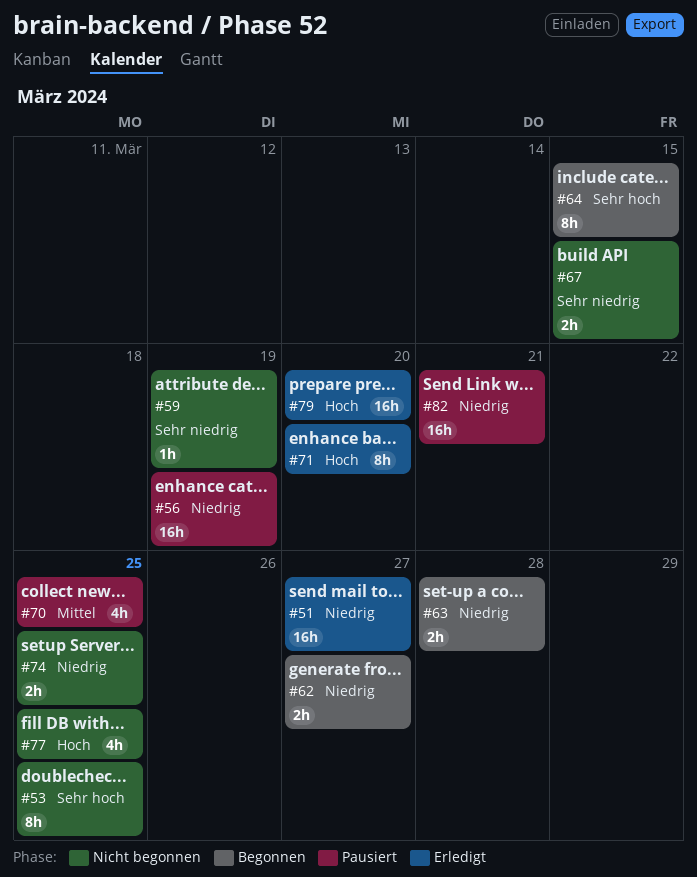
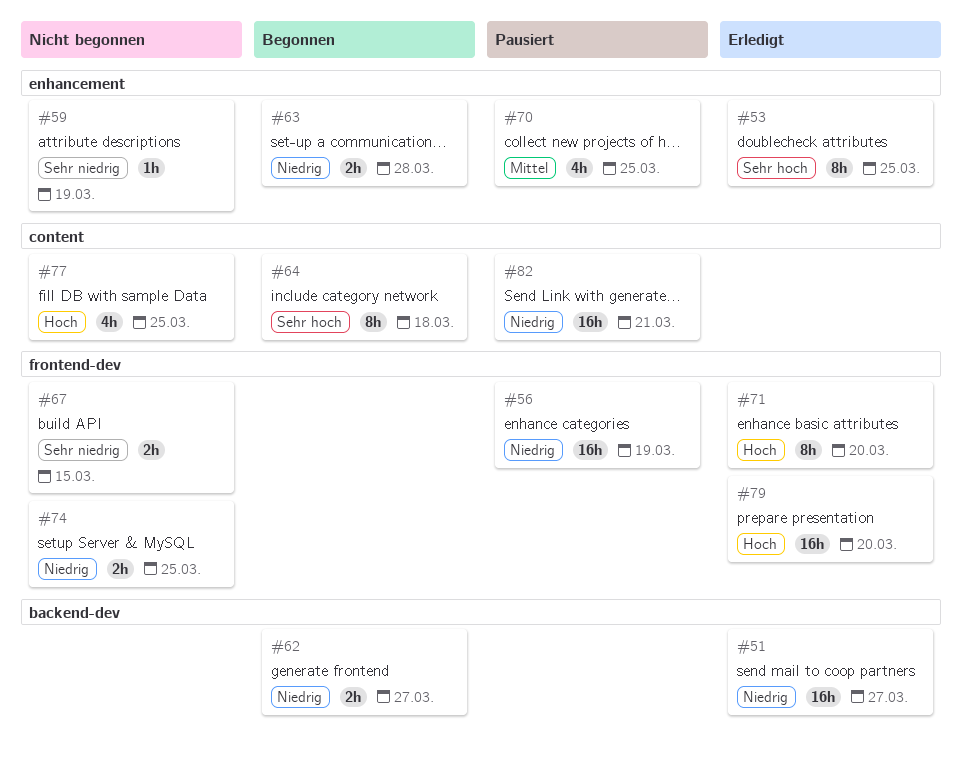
#53, status: Nicht begonnen -> Erledigt
#64, due: Mar 15 -> Mar 18

